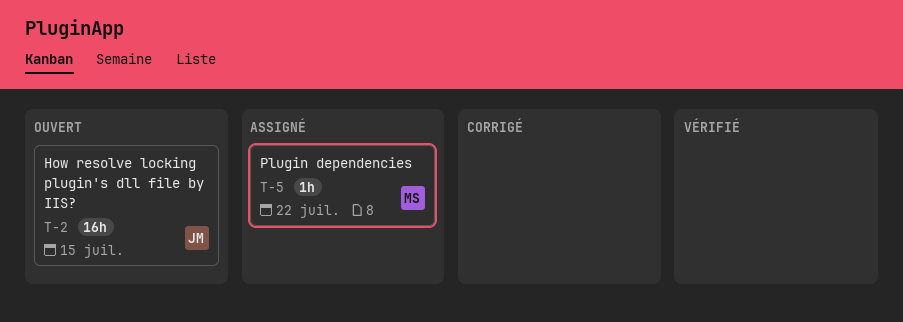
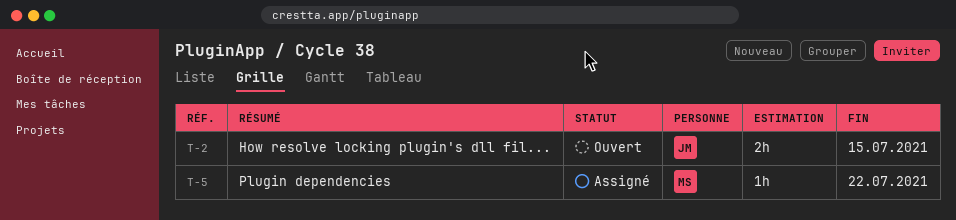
T-2, estimate: 16h -> 2h

